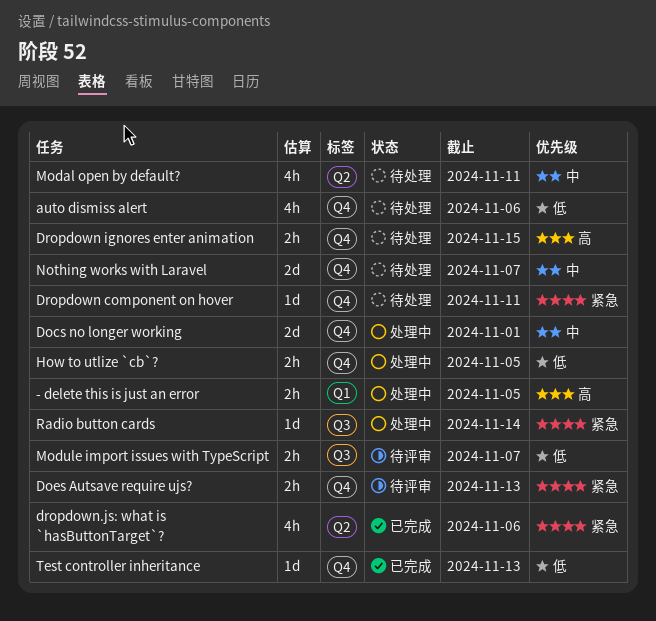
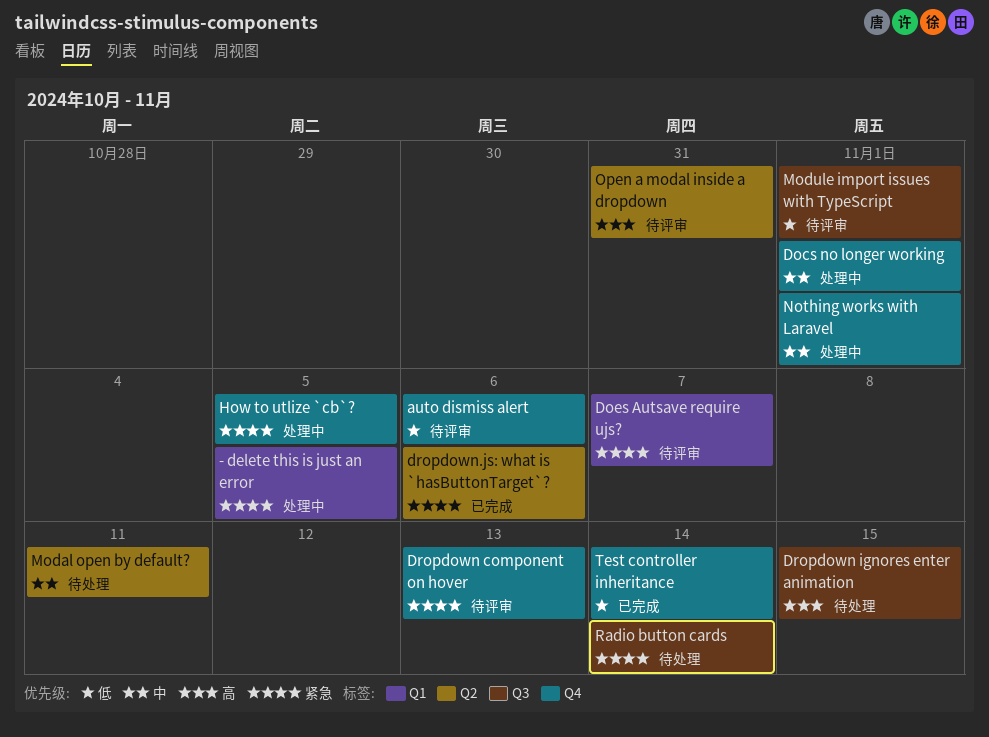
- delete this is just an error, priority: 高 -> 紧急
auto dismiss alert, status: 待处理 -> 待评审
Does Autsave require ujs?, label: Q4 -> Q1
Does Autsave require ujs?, due: Nov 13 -> Nov 7
Dropdown component on hover, status: 待处理 -> 待评审
Dropdown component on hover, due: Nov 11 -> Nov 13
Dropdown ignores enter animation, label: Q4 -> Q3
How to utlize `cb`?, priority: 低 -> 紧急
Module import issues with TypeScript, due: Nov 7 -> Nov 1
Nothing works with Laravel, status: 待处理 -> 处理中
Nothing works with Laravel, due: Nov 7 -> Nov 1
Open a modal inside a dropdown: none -> present
Radio button cards, status: 处理中 -> 待处理
Test controller inheritance, due: Nov 13 -> Nov 14

